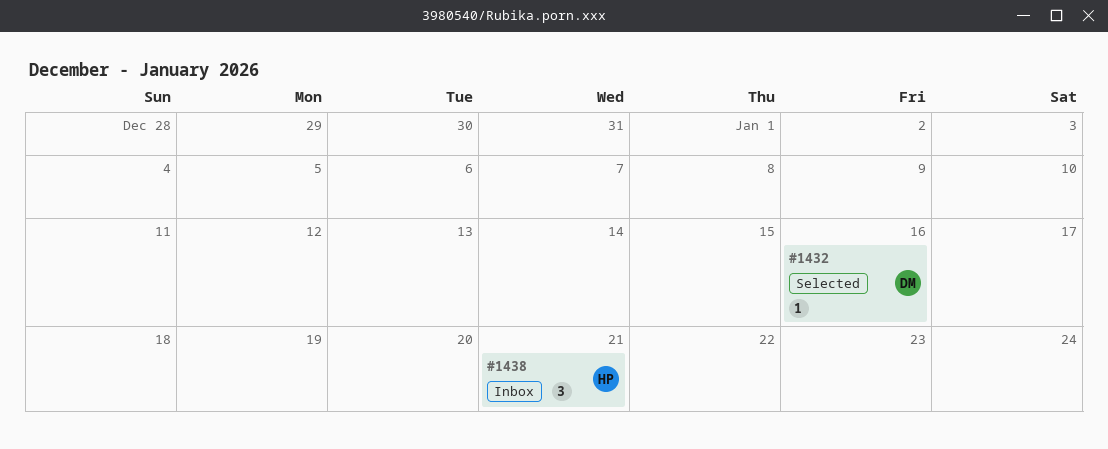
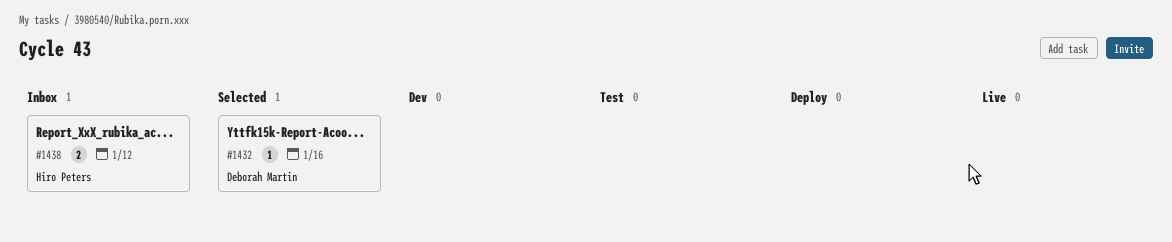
#1438, estimate: 3 -> 2
#1438, due: Jan 21 -> Jan 12

